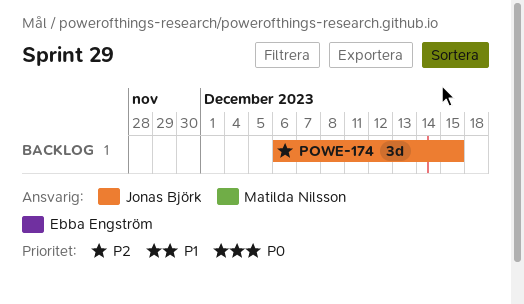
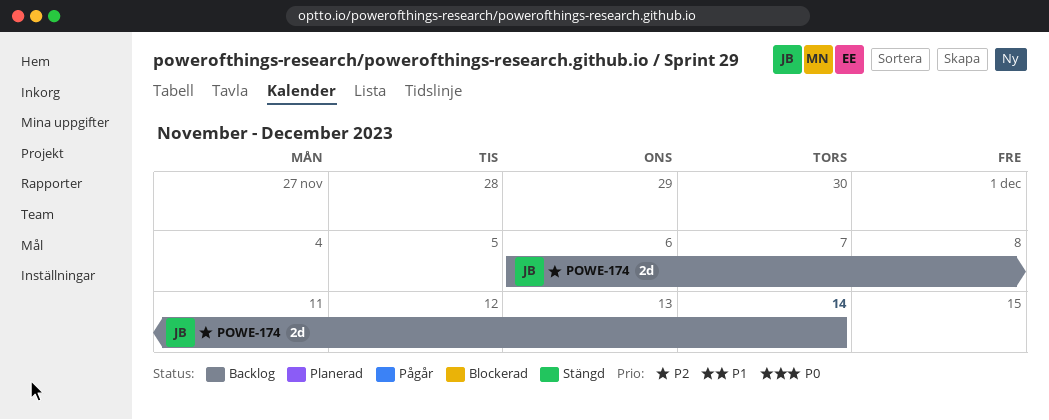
POWE-174, estimate: 3d -> 2d
POWE-174, due: Dec 15 -> Dec 14

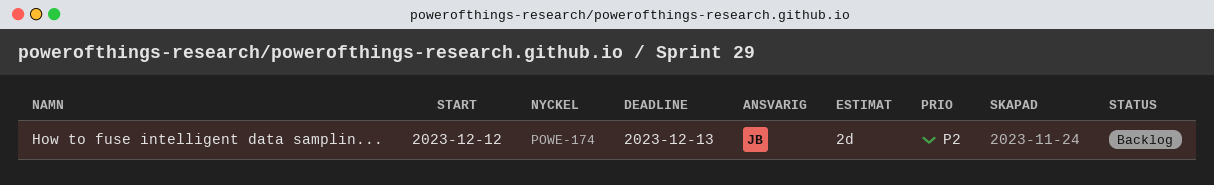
POWE-174, start: Dec 6 -> Dec 12
POWE-174, due: Dec 14 -> Dec 13

